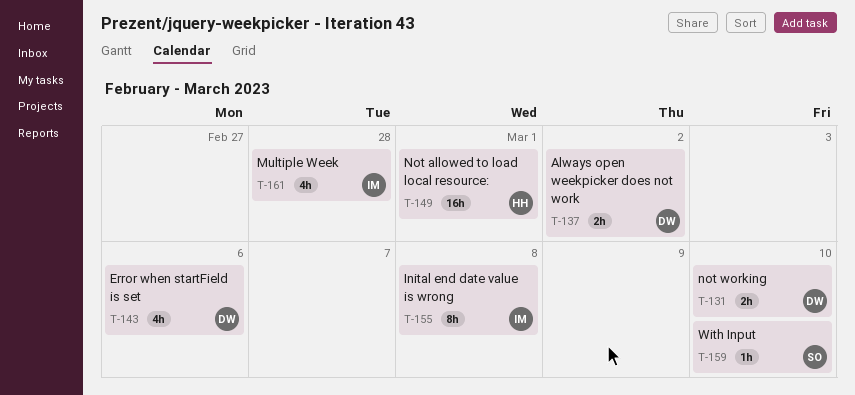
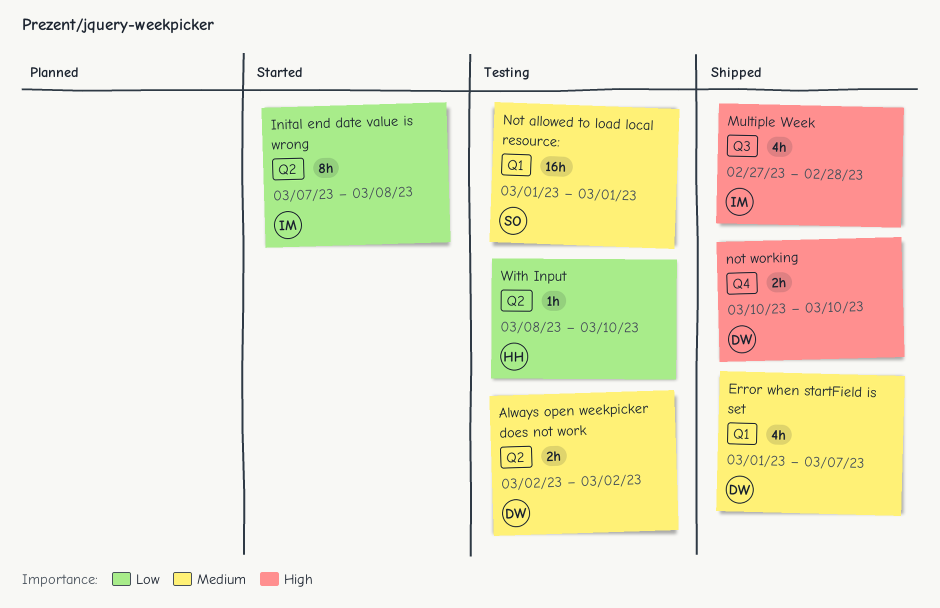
Error when startField is set, due: Mar 6 -> Mar 7
Not allowed to load local resource:, owner: HH -> SO
With Input, owner: SO -> HH

